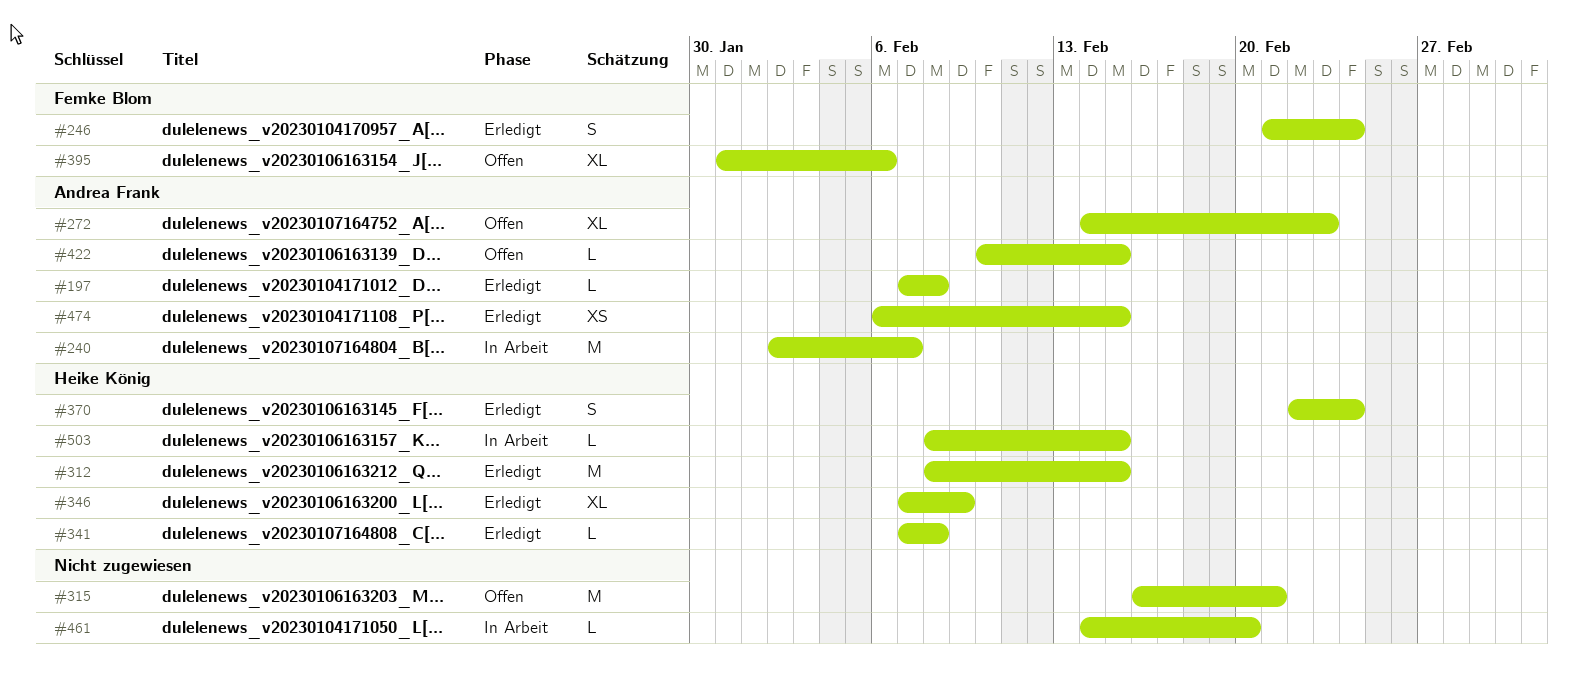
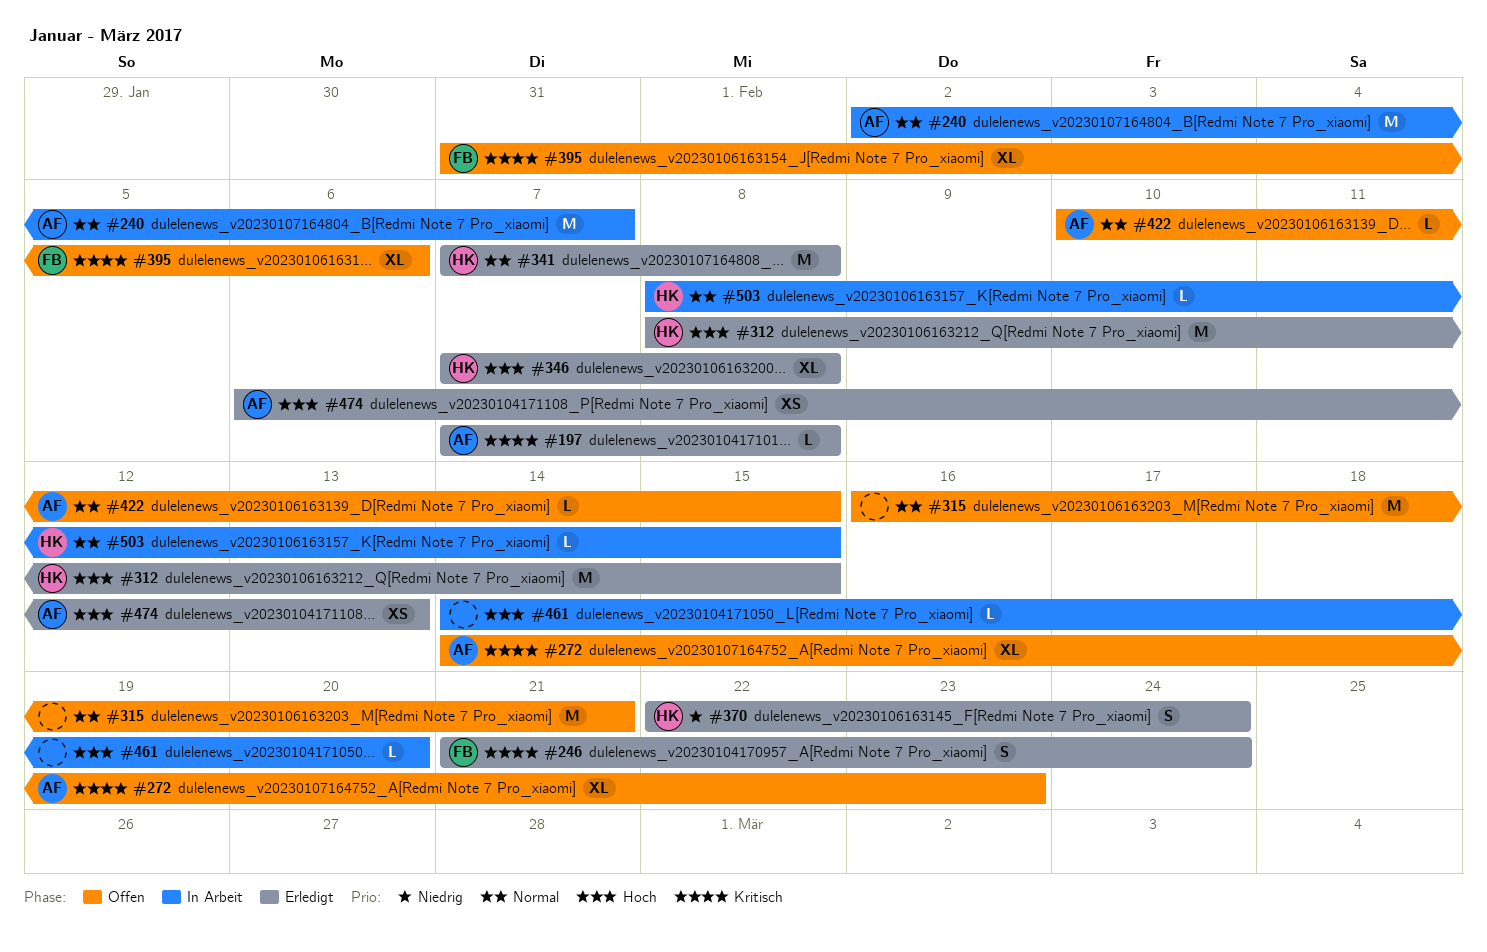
#341, estimate: L -> M
#346, due: Feb 9 -> Feb 8
#474, due: Feb 15 -> Feb 13

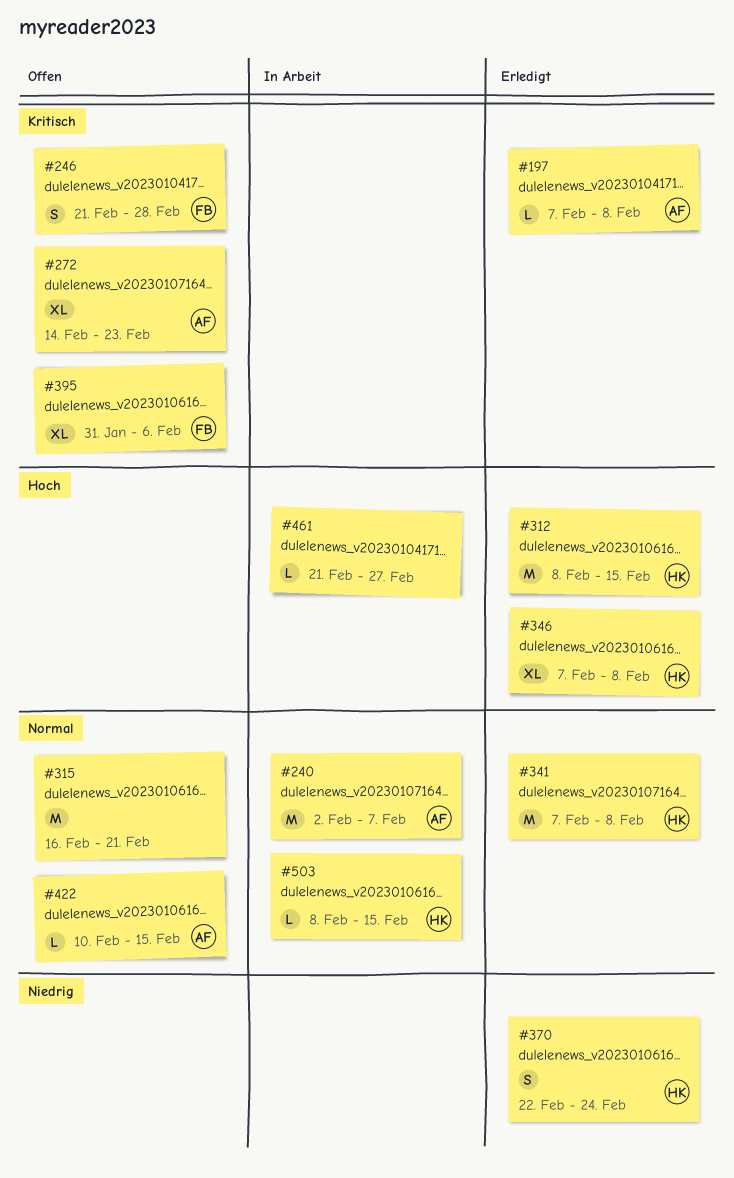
#246, status: Erledigt -> Offen
#246, due: Feb 24 -> Feb 28
#461, start: Feb 14 -> Feb 21
#461, due: Feb 20 -> Feb 27
#474: present -> none

